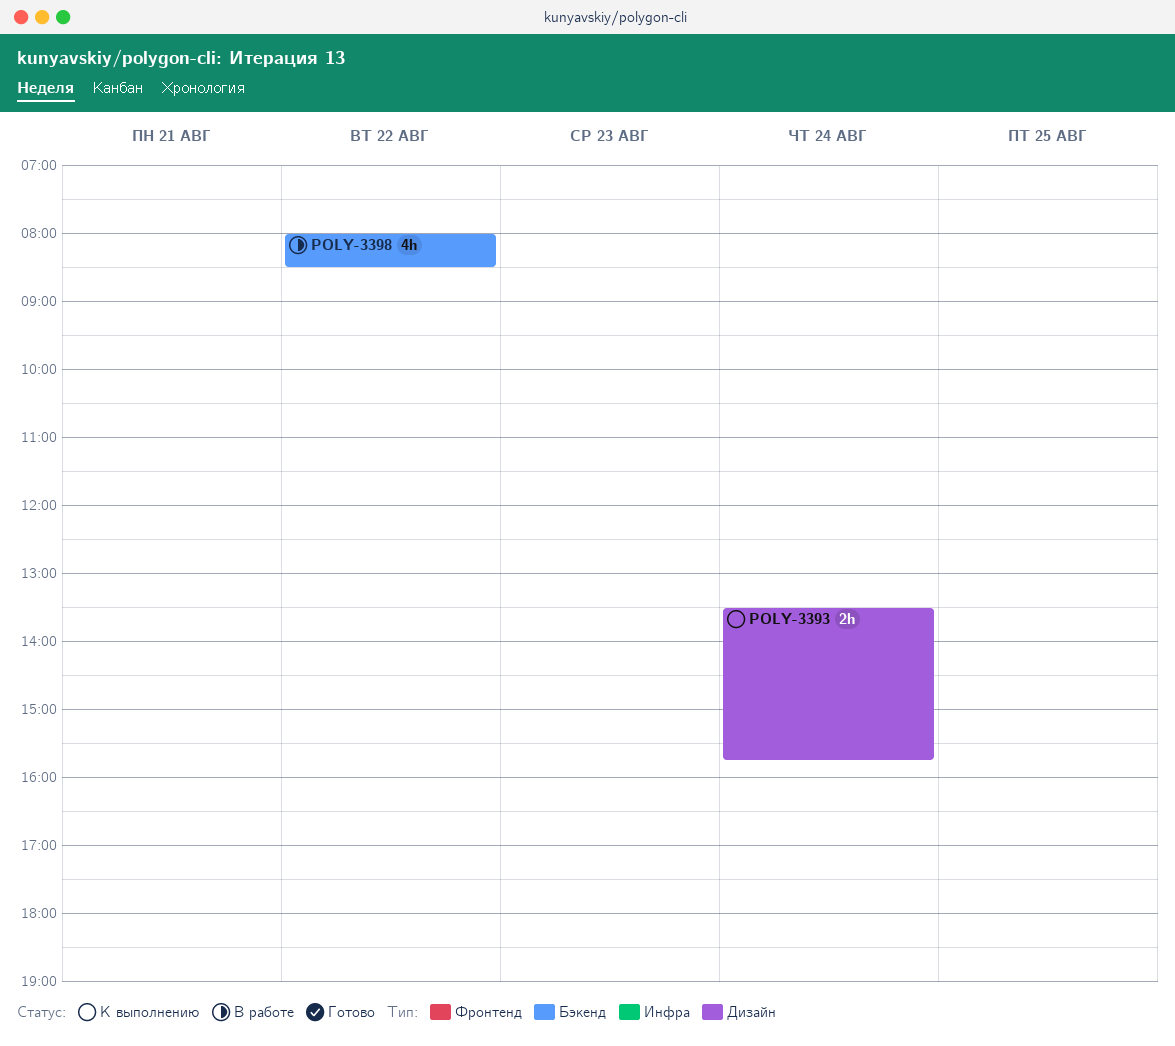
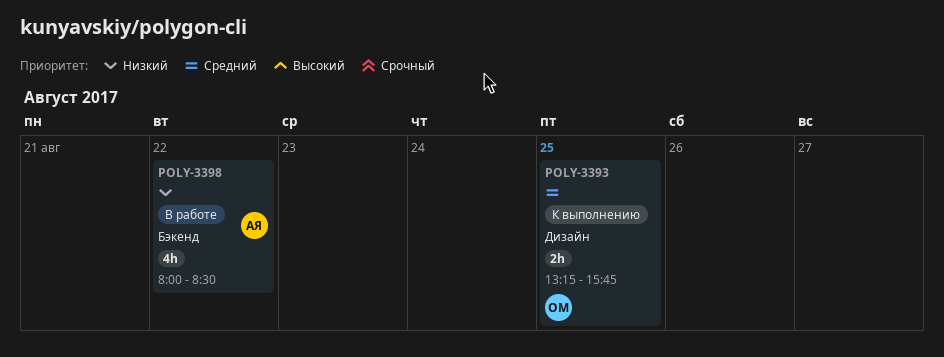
POLY-3393, day: Aug 24 -> Aug 25
POLY-3393, begins: 13:30 -> 13:15

